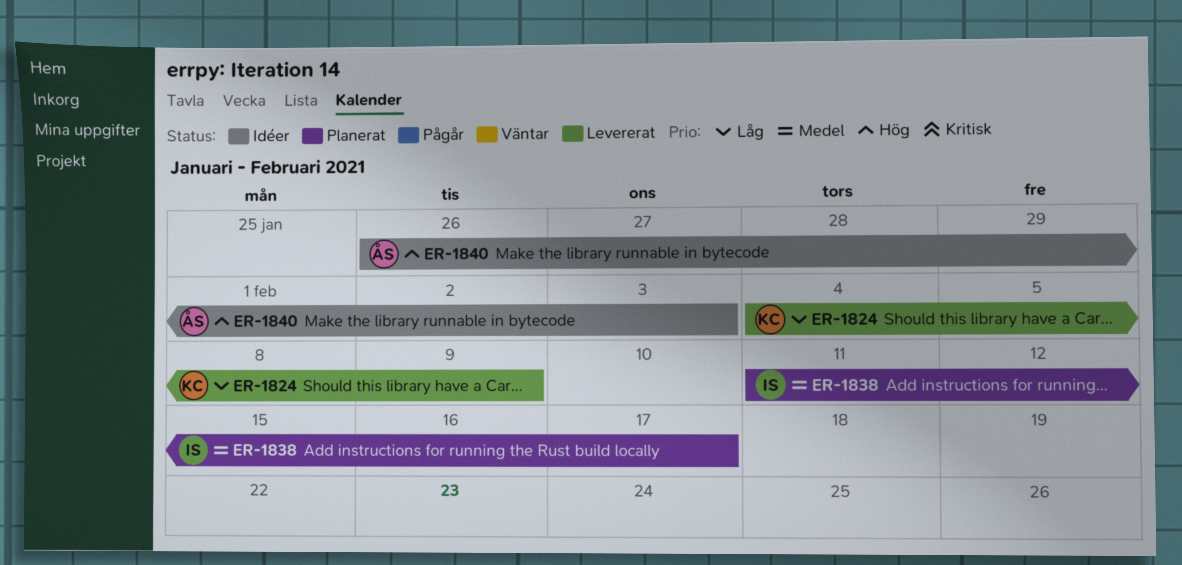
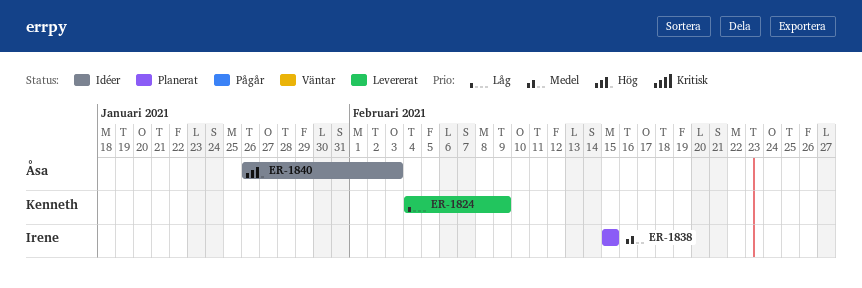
ER-1838, start: Feb 11 -> Feb 15
ER-1838, due: Feb 17 -> Feb 15

